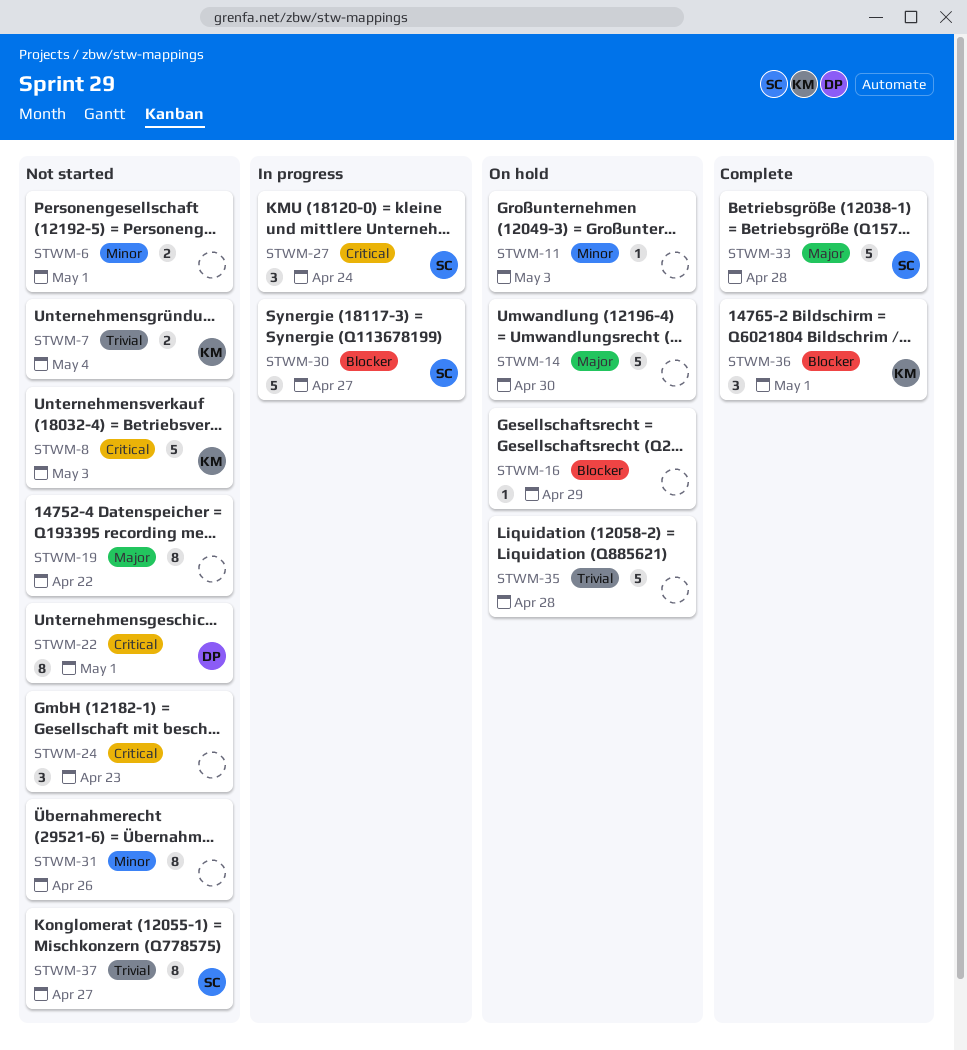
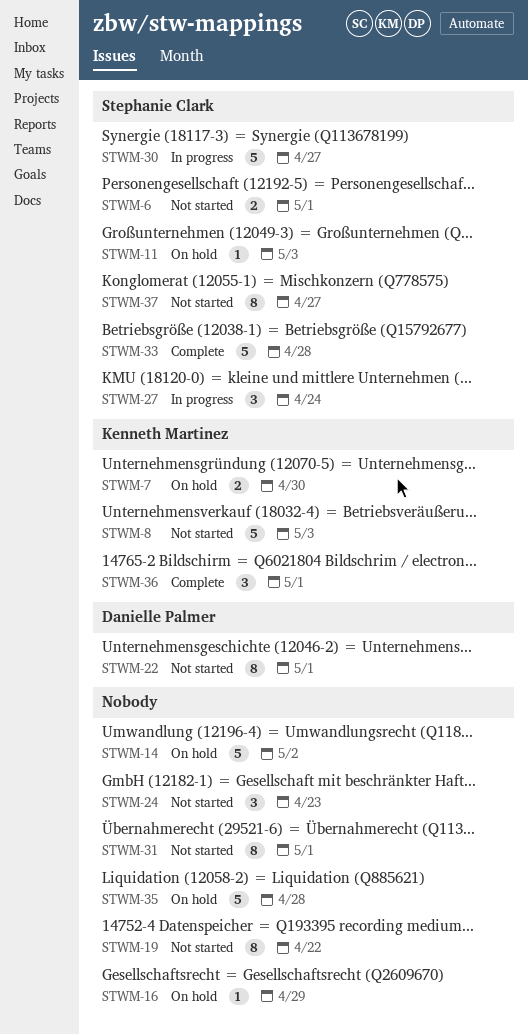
STWM-6, owner: none -> Stephanie Clark
STWM-7, status: Not started -> On hold
STWM-7, due: May 4 -> Apr 30
STWM-11, owner: none -> Stephanie Clark
STWM-14, due: Apr 30 -> May 2
STWM-31, due: Apr 26 -> May 1

